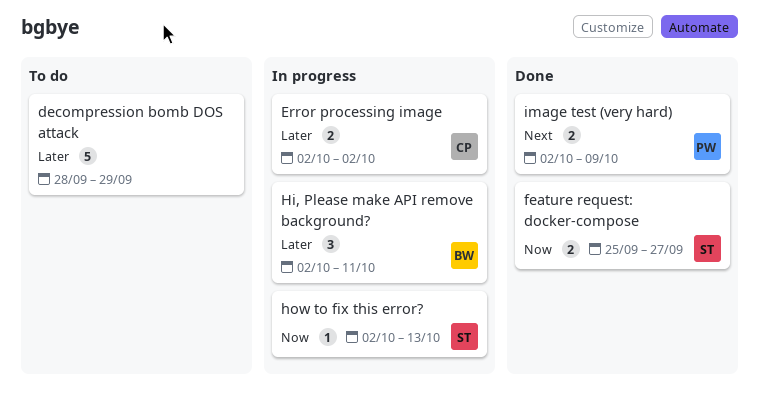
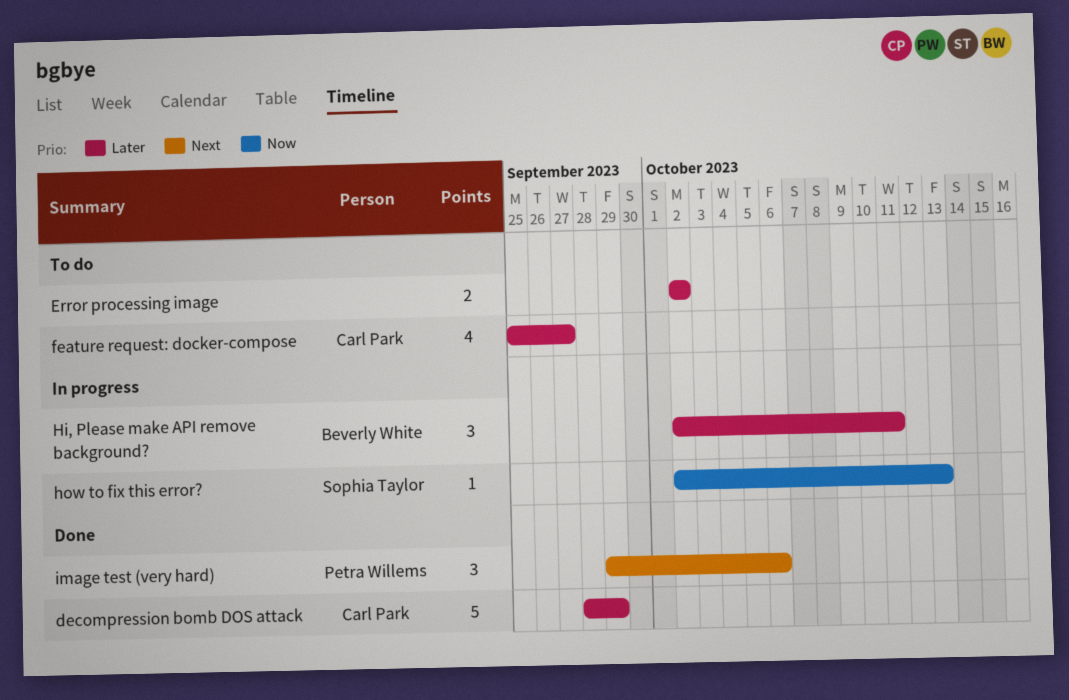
decompression bomb DOS attack, status: To do -> Done
decompression bomb DOS attack, owner: none -> Carl Park
Error processing image, status: In progress -> To do
Error processing image, owner: Carl Park -> none
feature request: docker-compose, status: Done -> To do
feature request: docker-compose, owner: Sophia Taylor -> Carl Park
feature request: docker-compose, priority: Now -> Later
feature request: docker-compose, estimate: 2 -> 4
image test (very hard), estimate: 2 -> 3
image test (very hard), start: Oct 2 -> Sep 29
image test (very hard), due: Oct 9 -> Oct 6

